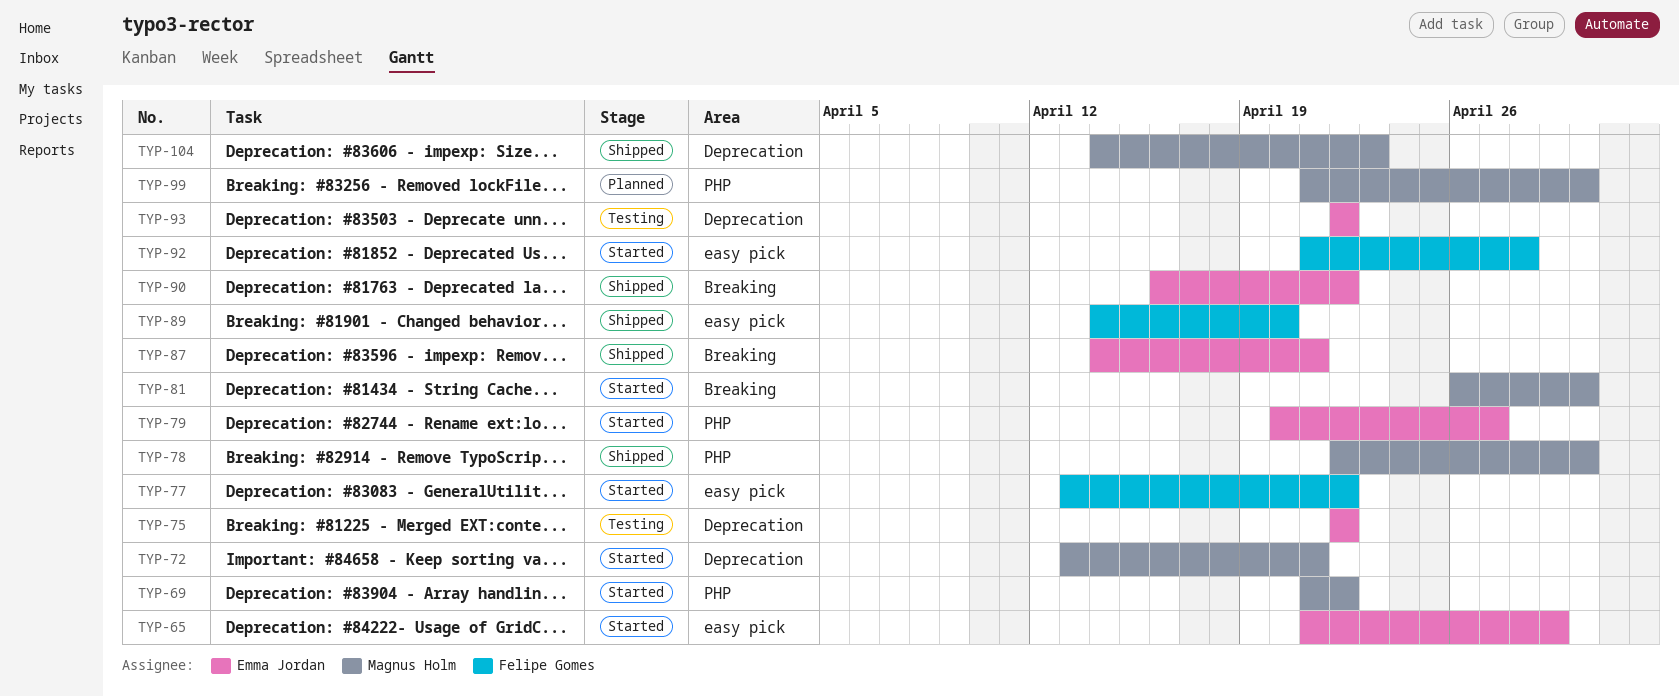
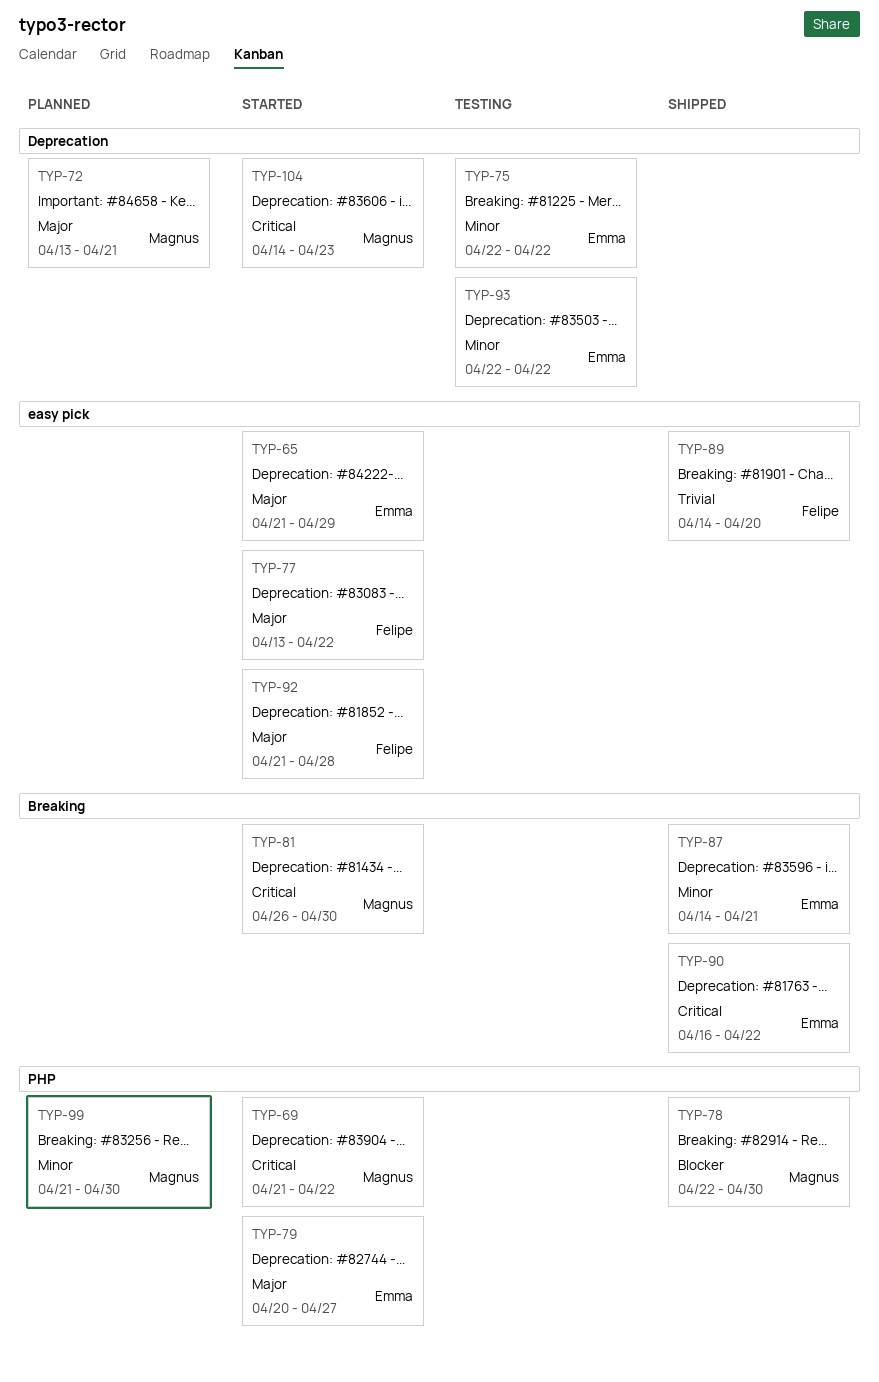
TYP-72, status: Started -> Planned
TYP-104, status: Shipped -> Started

